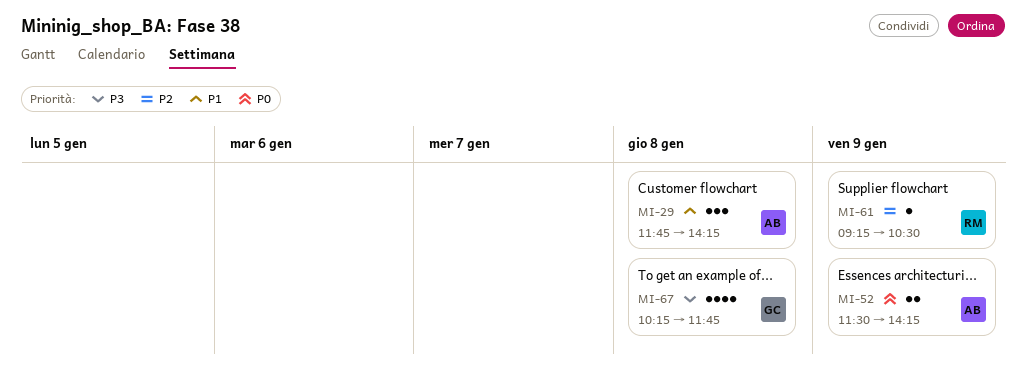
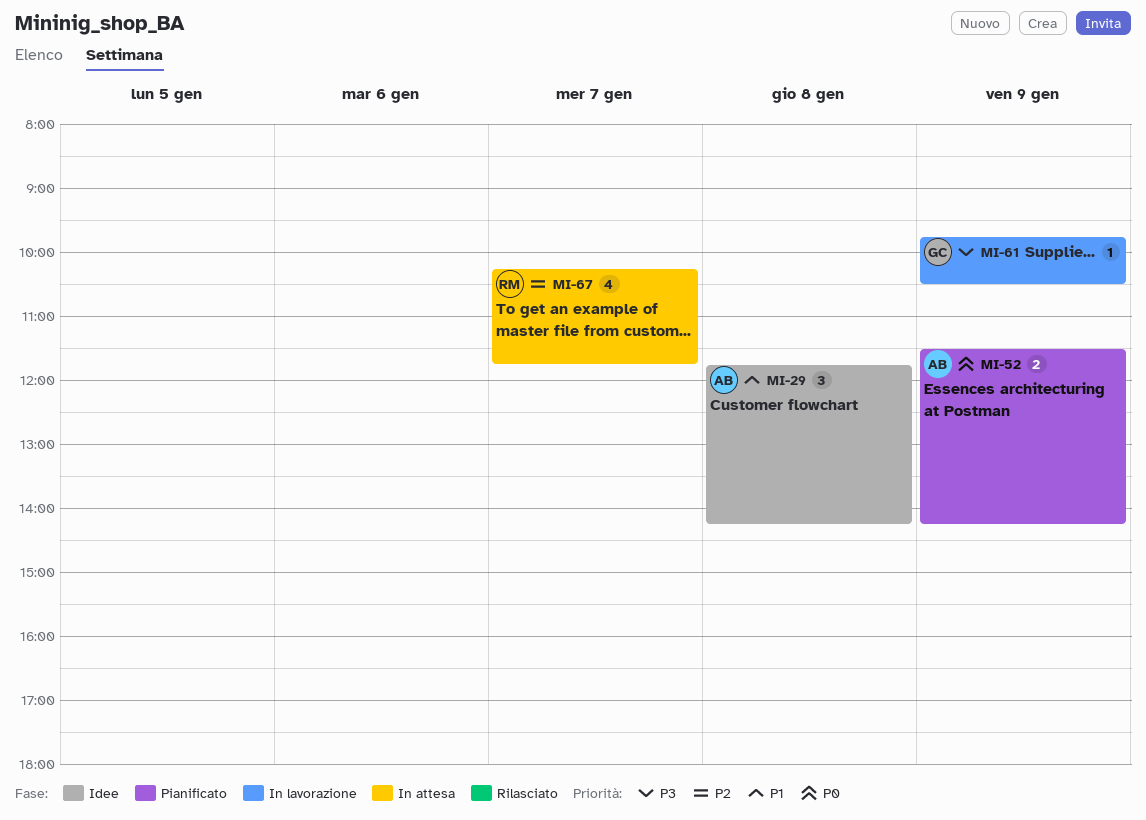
MI-61, owner: RM -> GC
MI-61, priority: P2 -> P3
MI-61, begins: 09:15 -> 09:45
MI-67, owner: GC -> RM
MI-67, priority: P3 -> P2
MI-67, day: Jan 8 -> Jan 7

